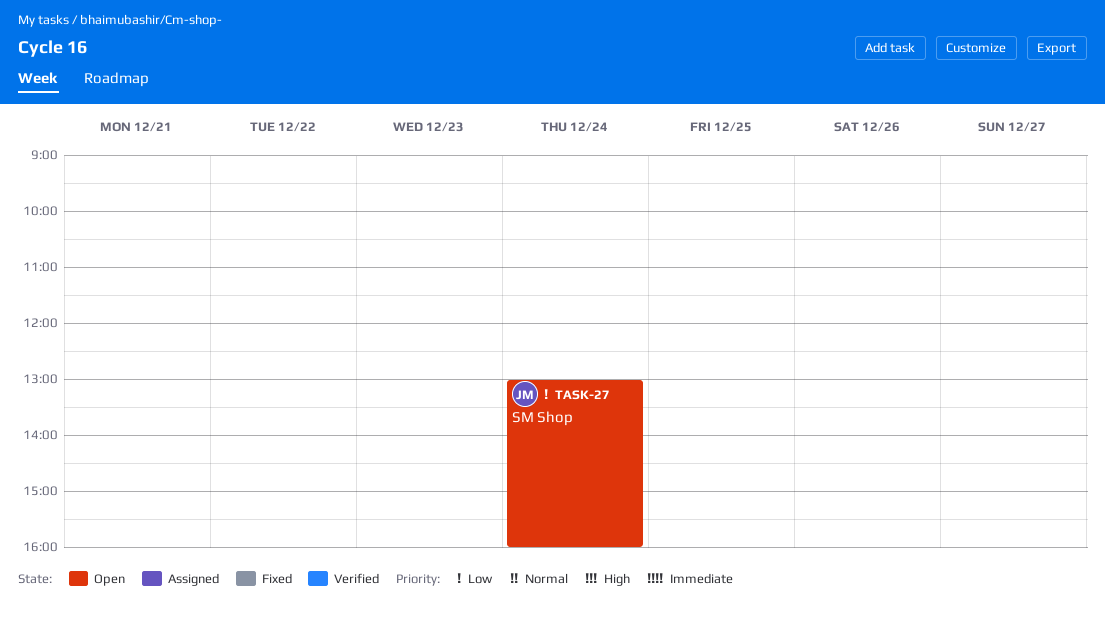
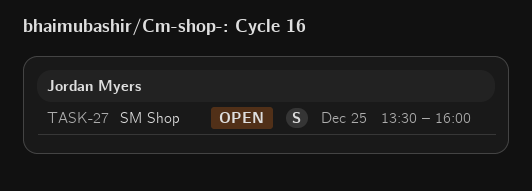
TASK-27, day: Dec 24 -> Dec 25
TASK-27, begins: 13:00 -> 13:30

